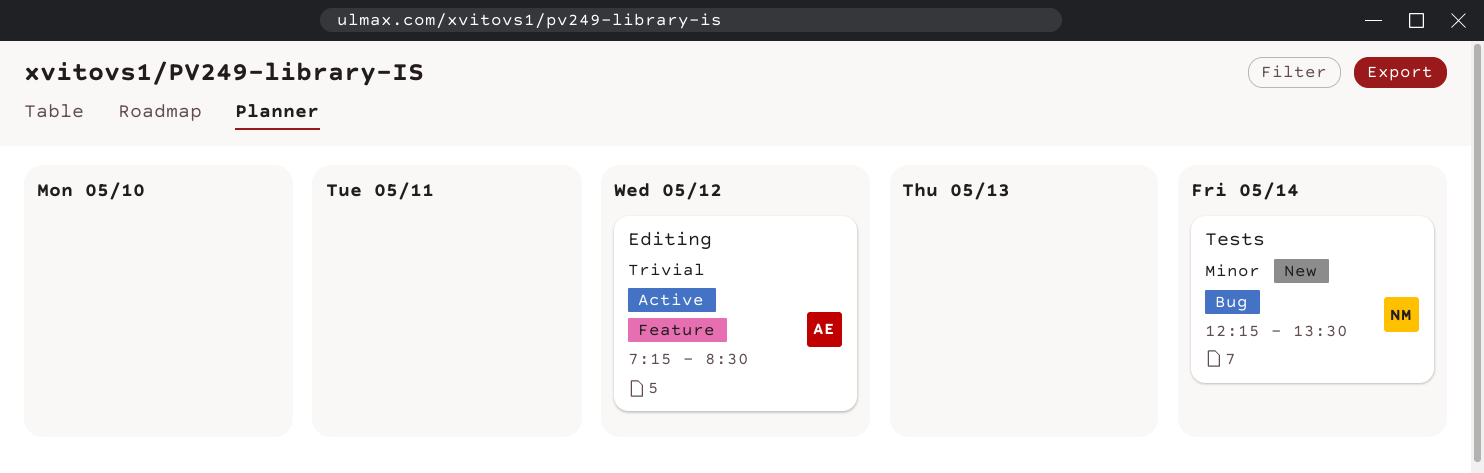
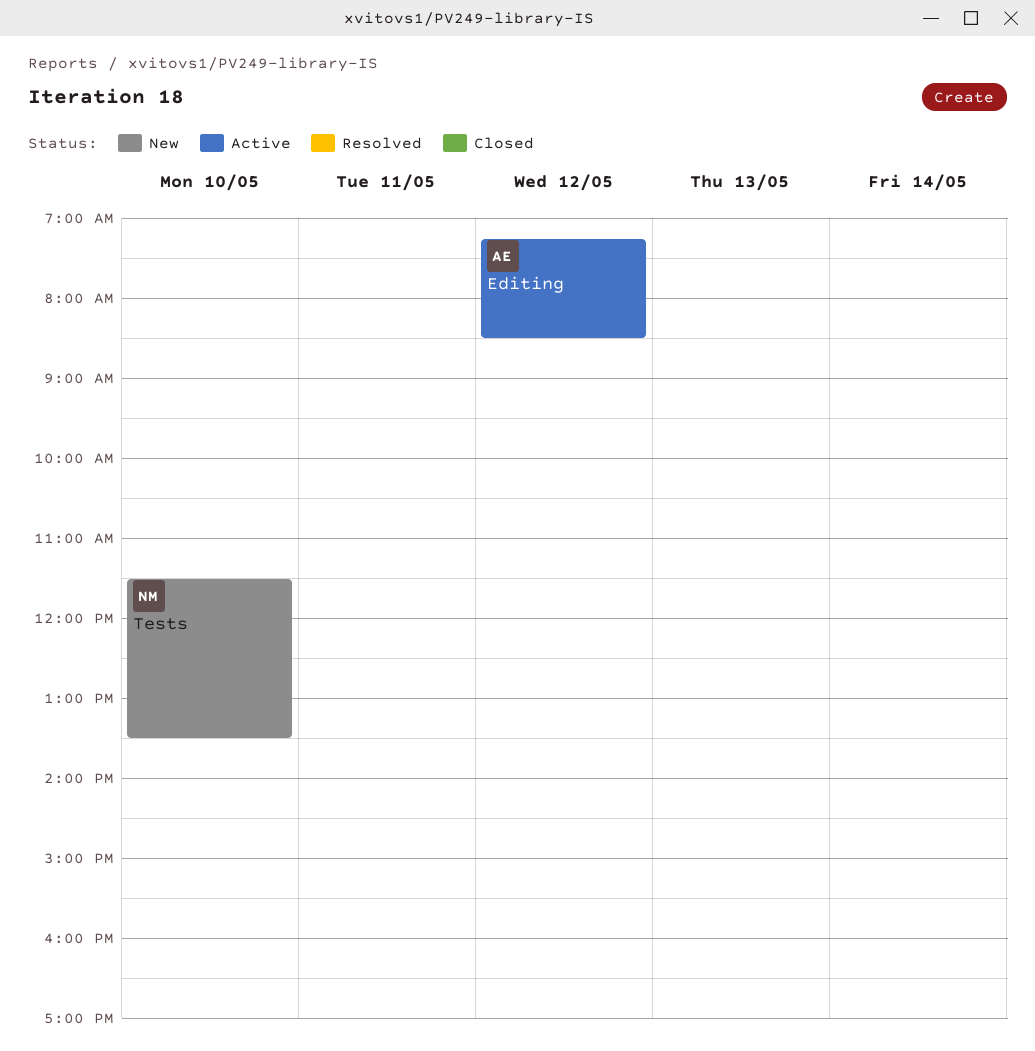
Tests, day: May 14 -> May 10
Tests, begins: 12:15 -> 11:30

